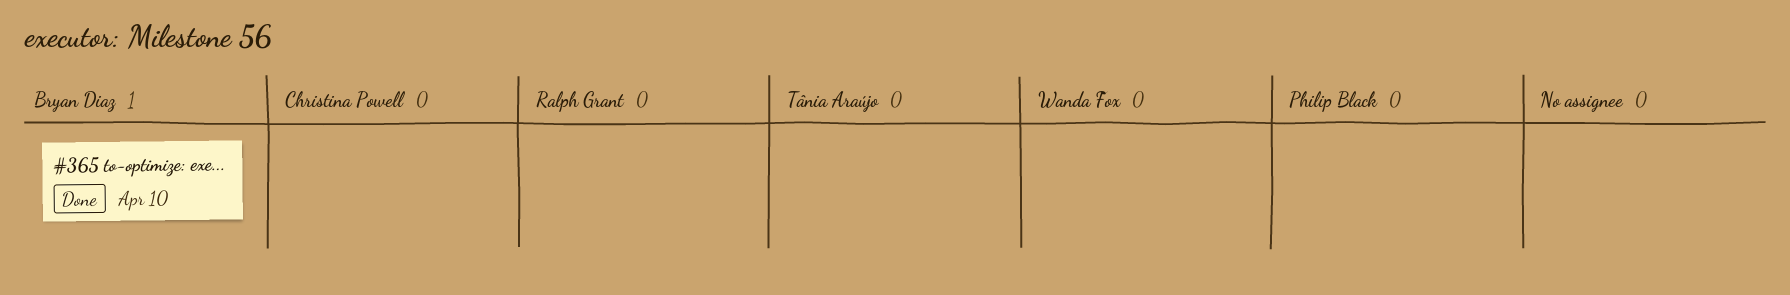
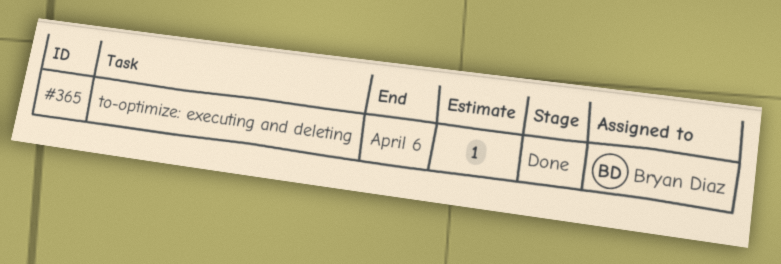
#365, due: Apr 10 -> Apr 6

